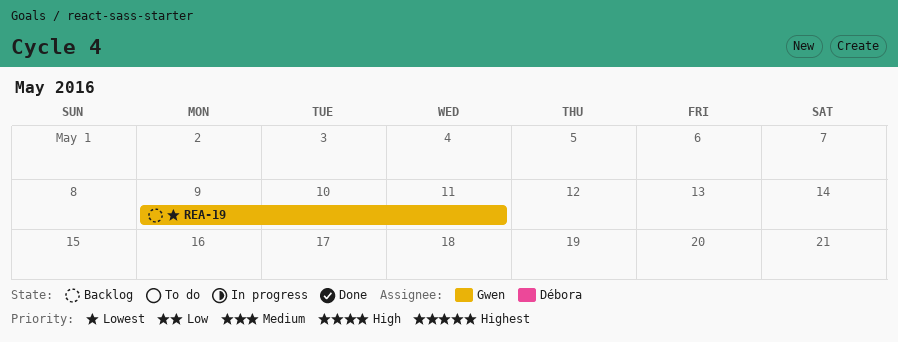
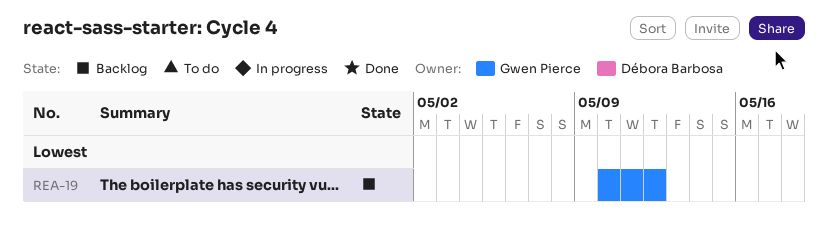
REA-19, start: May 9 -> May 10
REA-19, due: May 11 -> May 12

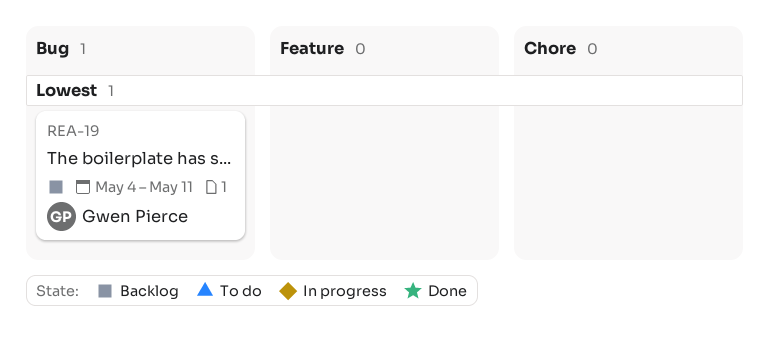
REA-19, start: May 10 -> May 4
REA-19, due: May 12 -> May 11

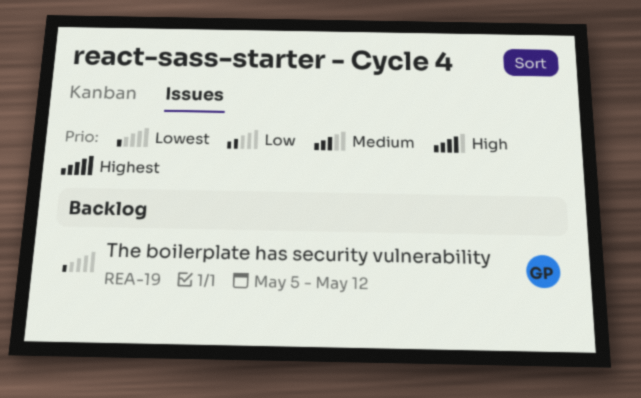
REA-19, start: May 4 -> May 5
REA-19, due: May 11 -> May 12

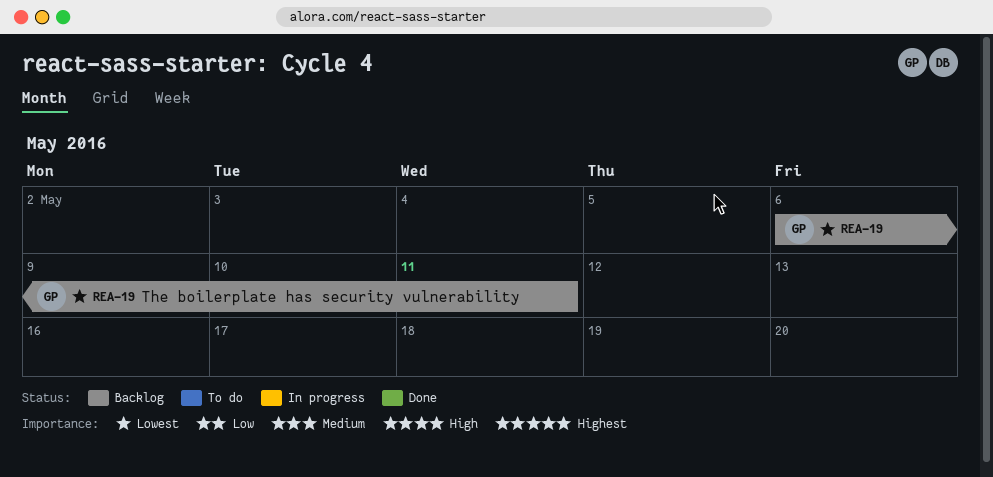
REA-19, start: May 5 -> May 6
REA-19, due: May 12 -> May 11

